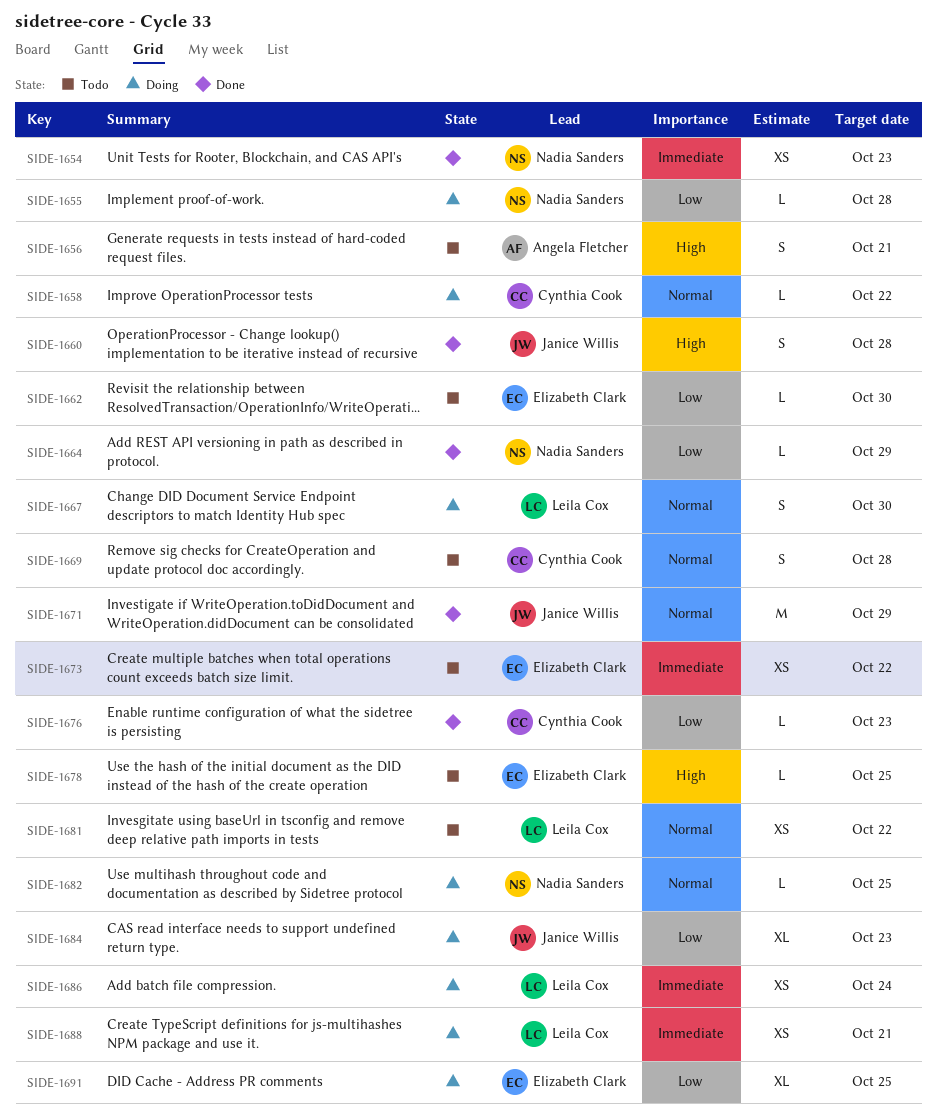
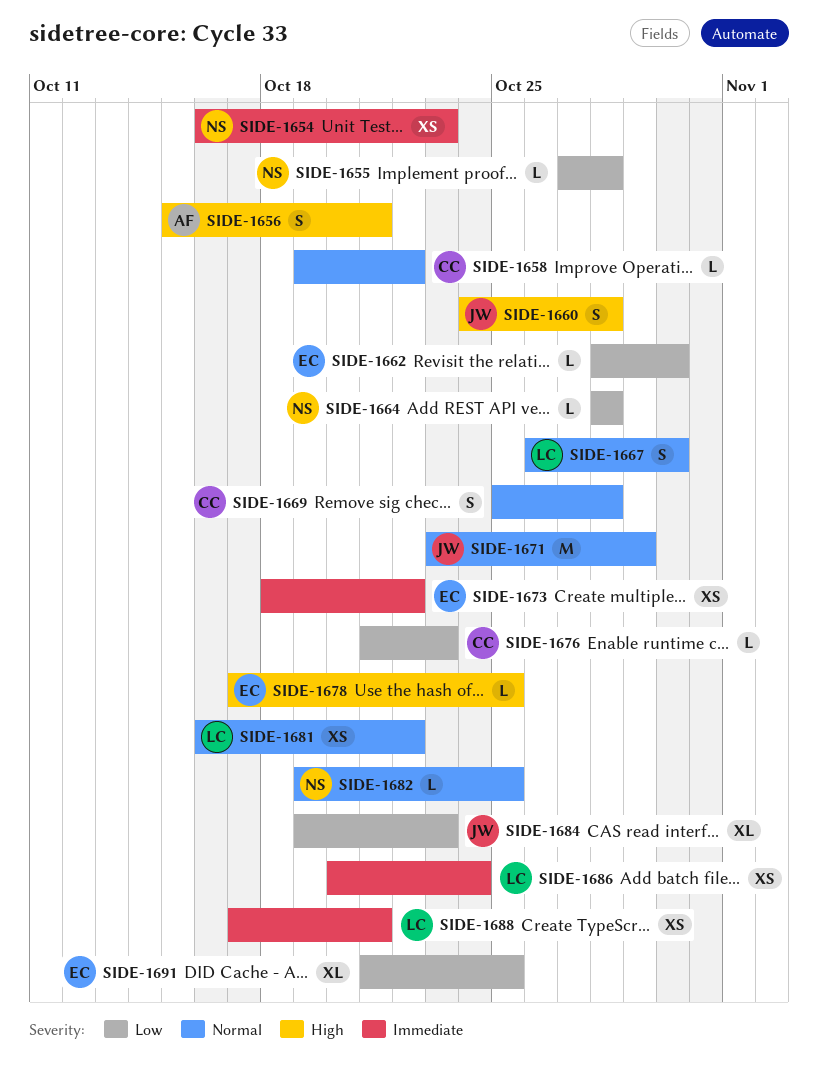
SIDE-1664, due: Oct 29 -> Oct 28

